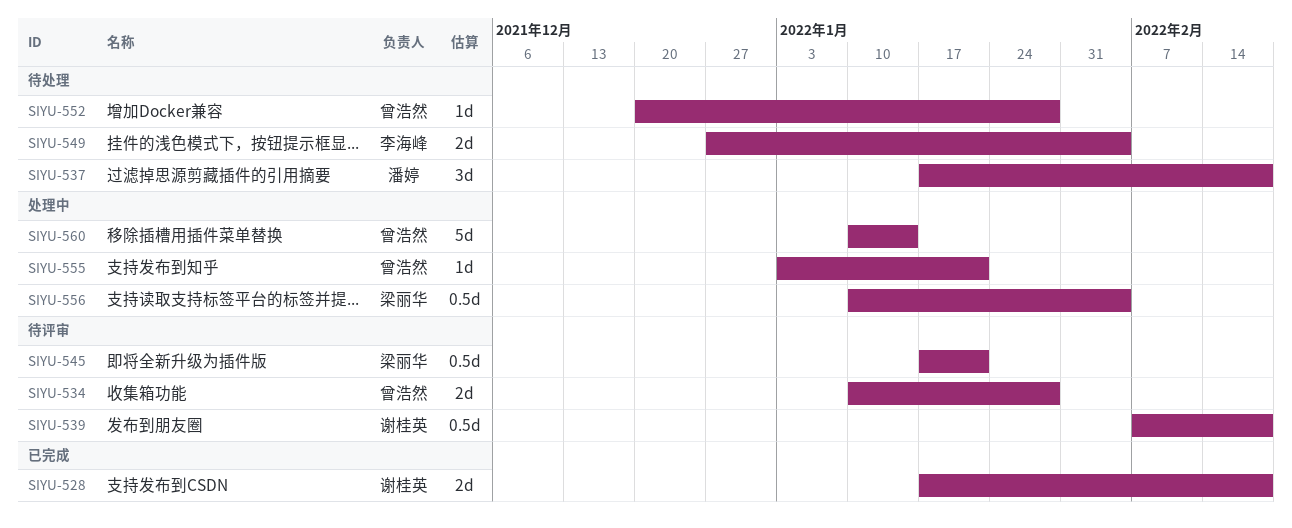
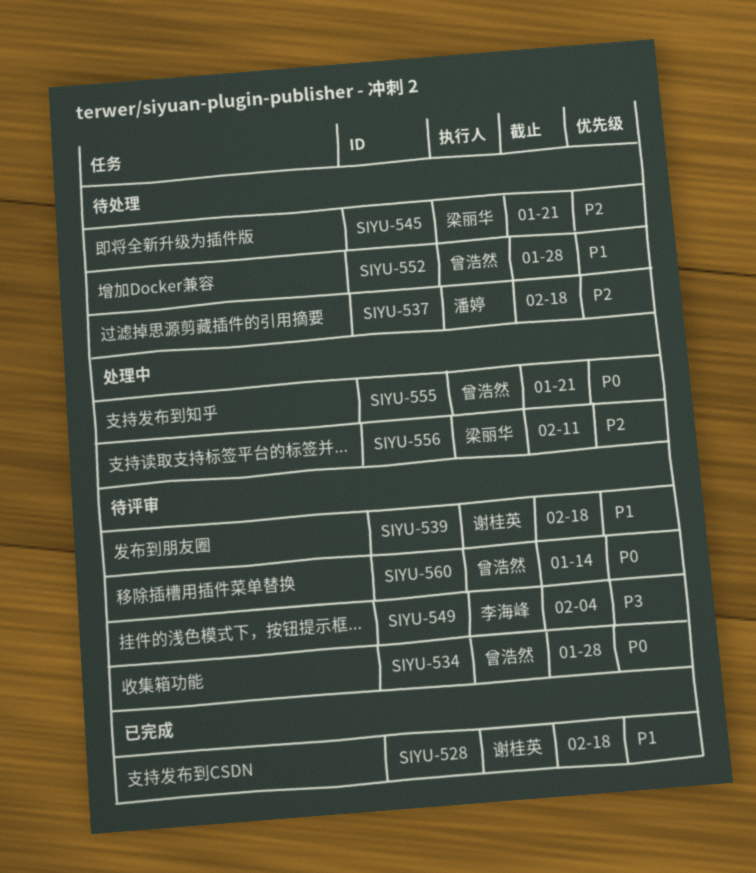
SIYU-545, status: 待评审 -> 待处理
SIYU-549, status: 待处理 -> 待评审
SIYU-556, due: Feb 4 -> Feb 11
SIYU-560, status: 处理中 -> 待评审

